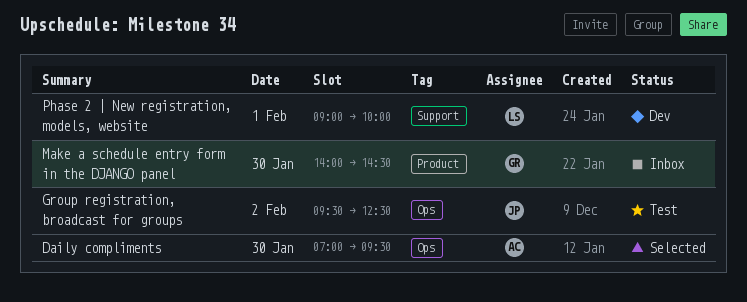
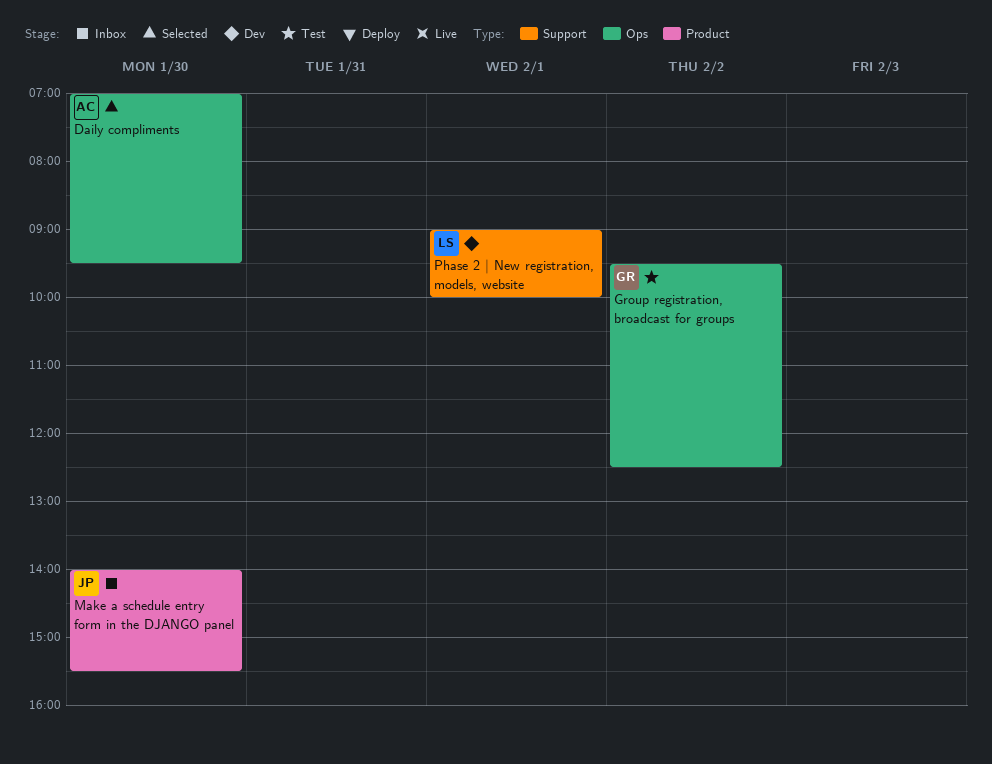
Group registration, broadcast for groups, owner: JP -> GR
Make a schedule entry form in the DJANGO panel, owner: GR -> JP
Make a schedule entry form in the DJANGO panel, ends: 14:30 -> 15:30

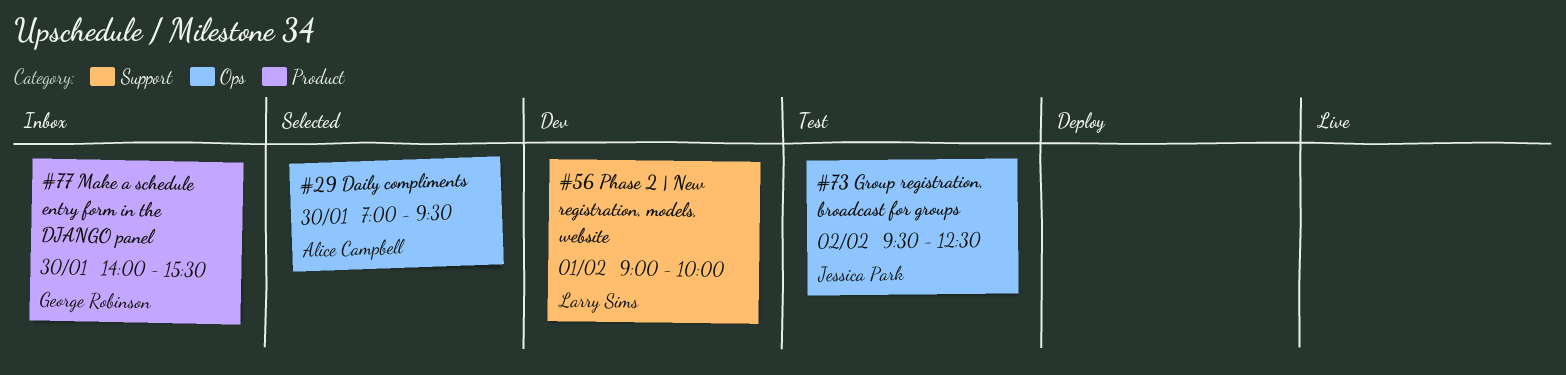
Group registration, broadcast for groups, owner: George Robinson -> Jessica Park
Make a schedule entry form in the DJANGO panel, owner: Jessica Park -> George Robinson

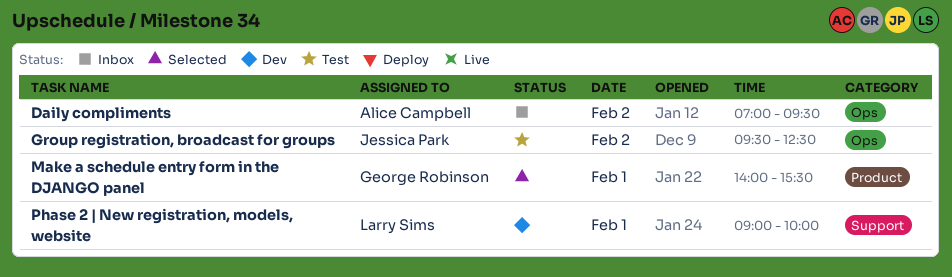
Daily compliments, status: Selected -> Inbox
Daily compliments, day: Jan 30 -> Feb 2
Make a schedule entry form in the DJANGO panel, status: Inbox -> Selected
Make a schedule entry form in the DJANGO panel, day: Jan 30 -> Feb 1

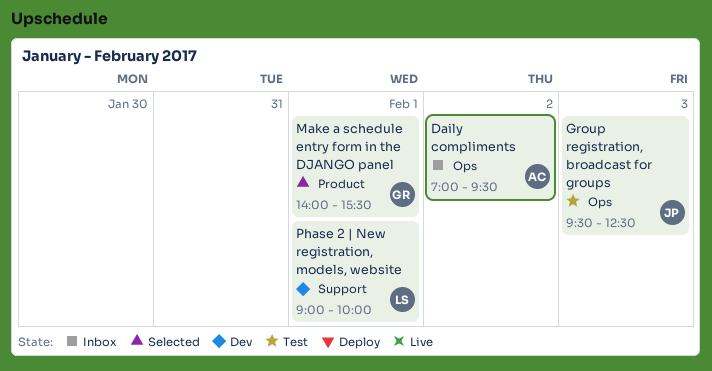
Group registration, broadcast for groups, day: Feb 2 -> Feb 3

